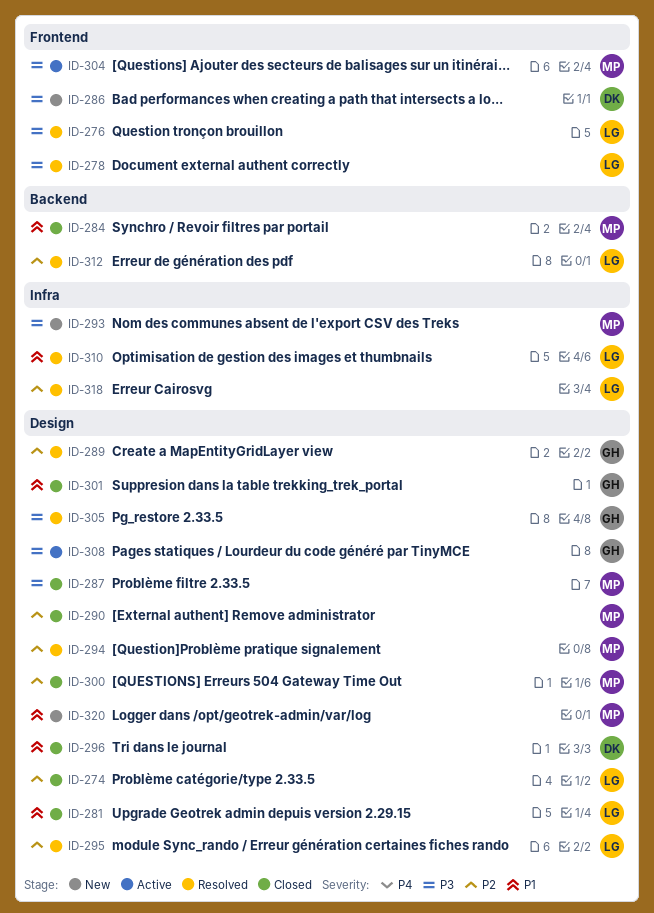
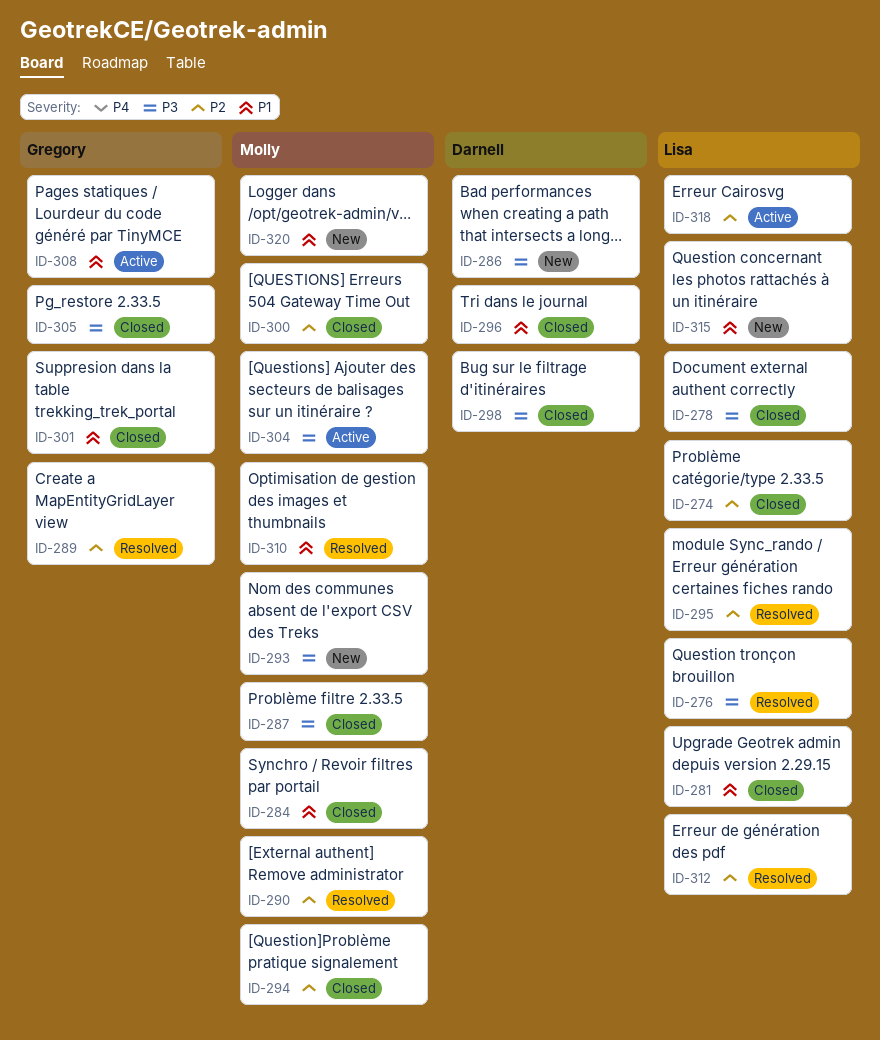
ID-278, status: Resolved -> Closed
ID-290, status: Closed -> Resolved
ID-294, status: Resolved -> Closed
ID-298: none -> present
ID-305, status: Resolved -> Closed
ID-308, priority: P3 -> P1
ID-310, owner: Lisa -> Molly
ID-315: none -> present
ID-318, status: Resolved -> Active

